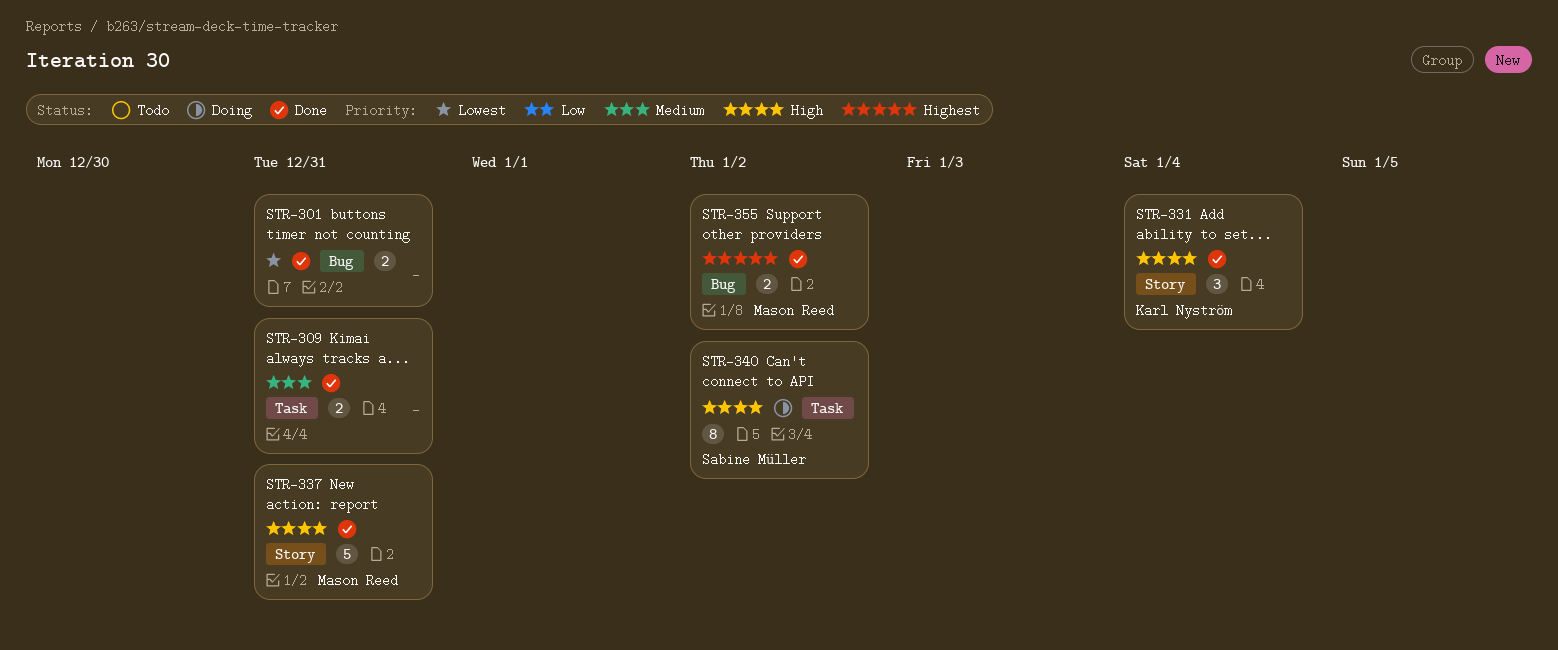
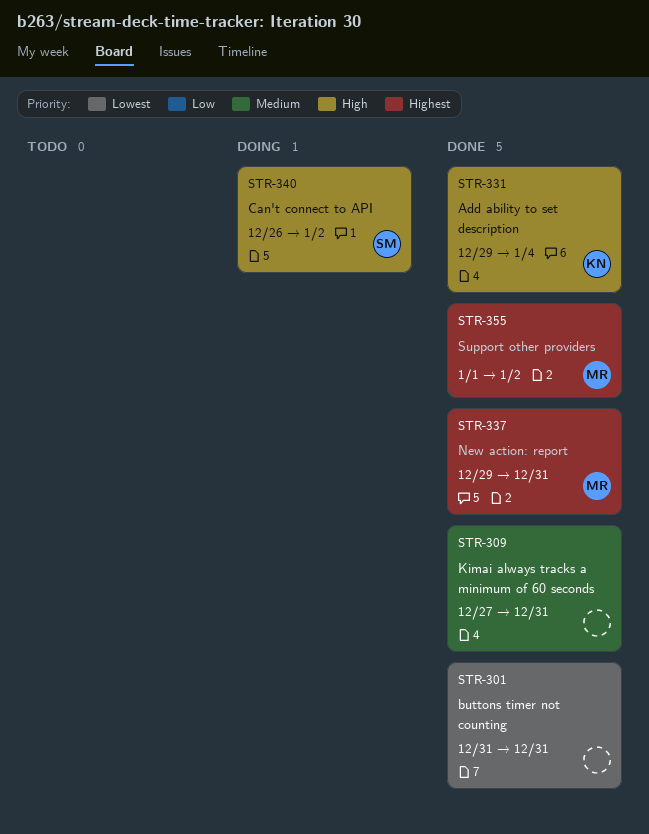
STR-337, priority: High -> Highest

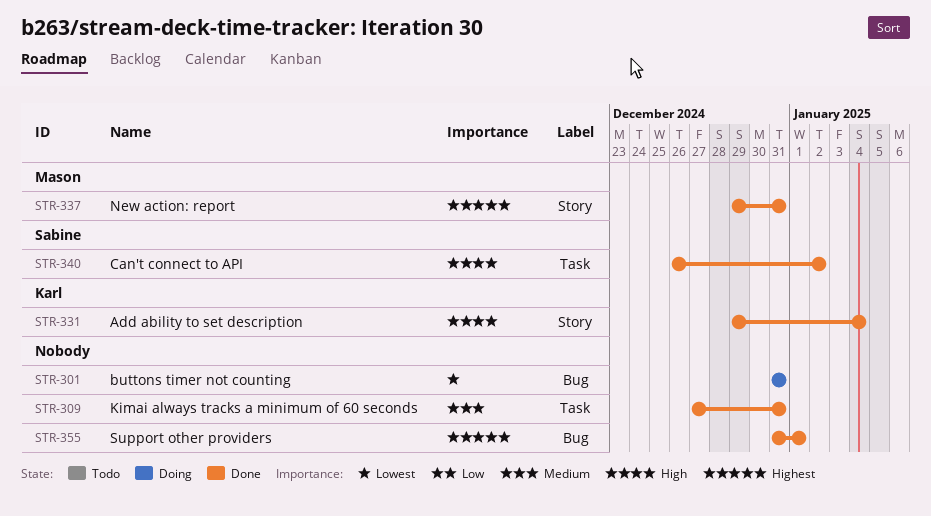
STR-301, status: Done -> Doing
STR-340, status: Doing -> Done
STR-355, owner: Mason -> none
STR-355, start: Jan 1 -> Dec 31
STR-355, due: Jan 2 -> Jan 1

